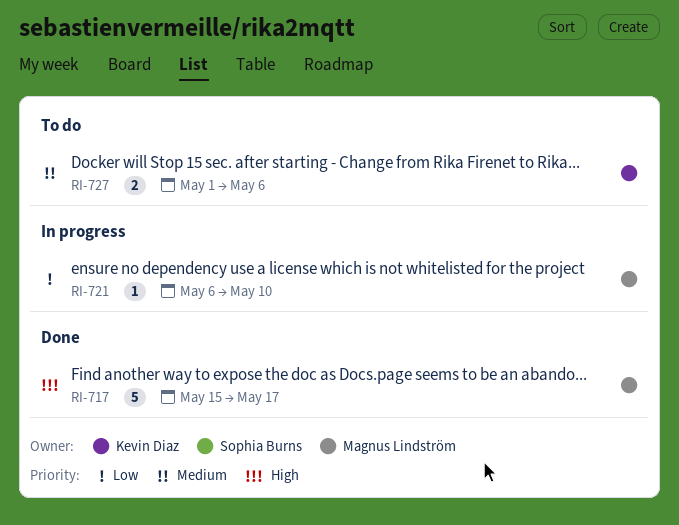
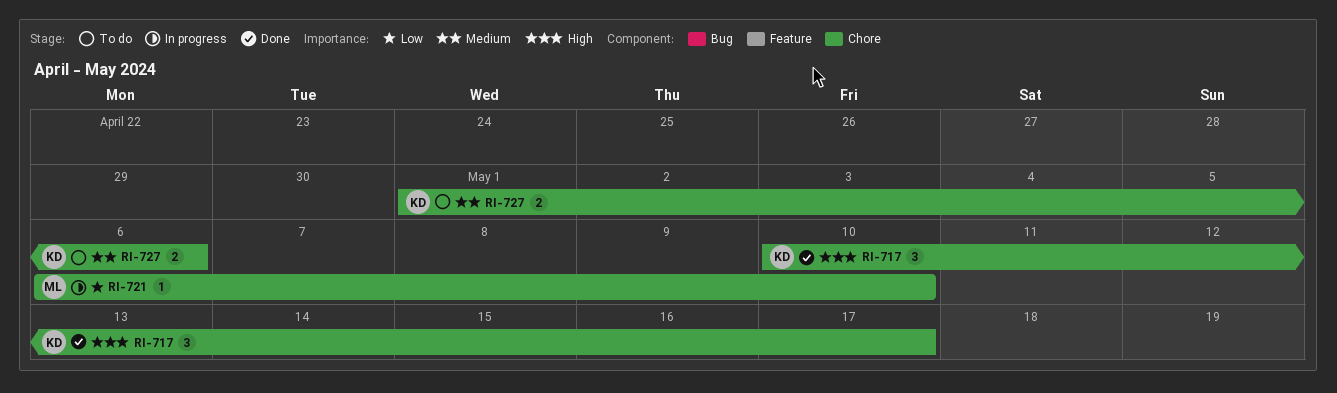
RI-717, owner: Magnus Lindström -> Kevin Diaz
RI-717, estimate: 5 -> 3
RI-717, start: May 15 -> May 10

